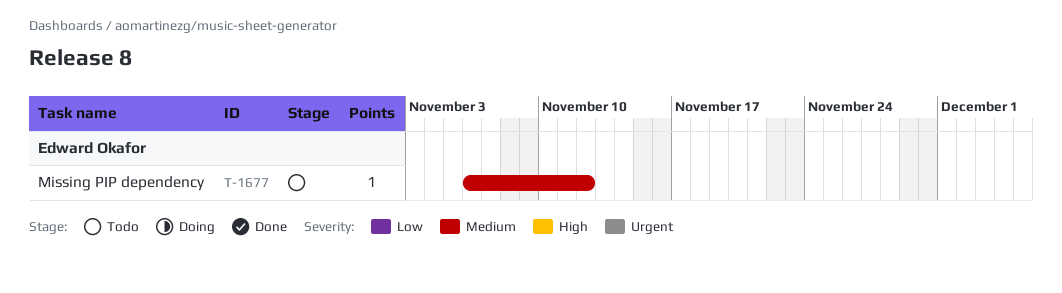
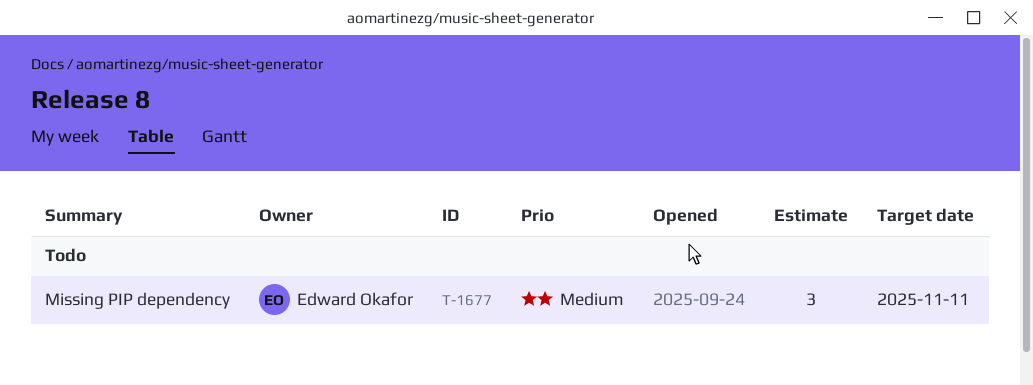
T-1677, estimate: 1 -> 3
T-1677, due: Nov 12 -> Nov 11

